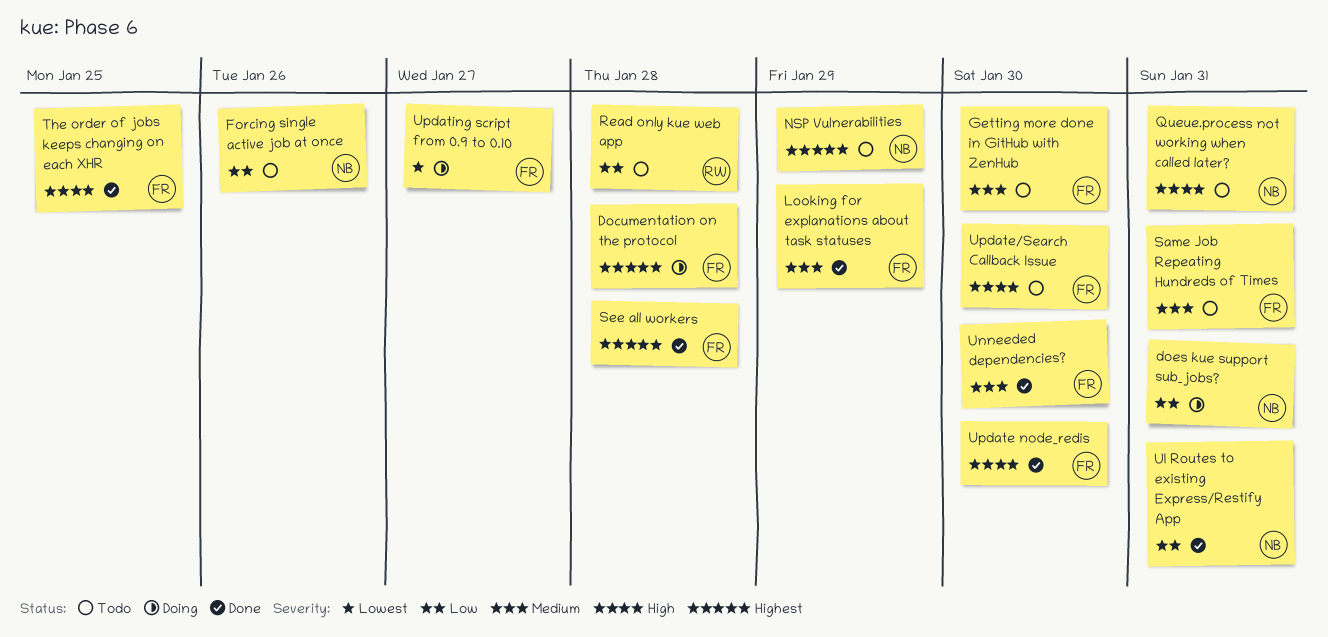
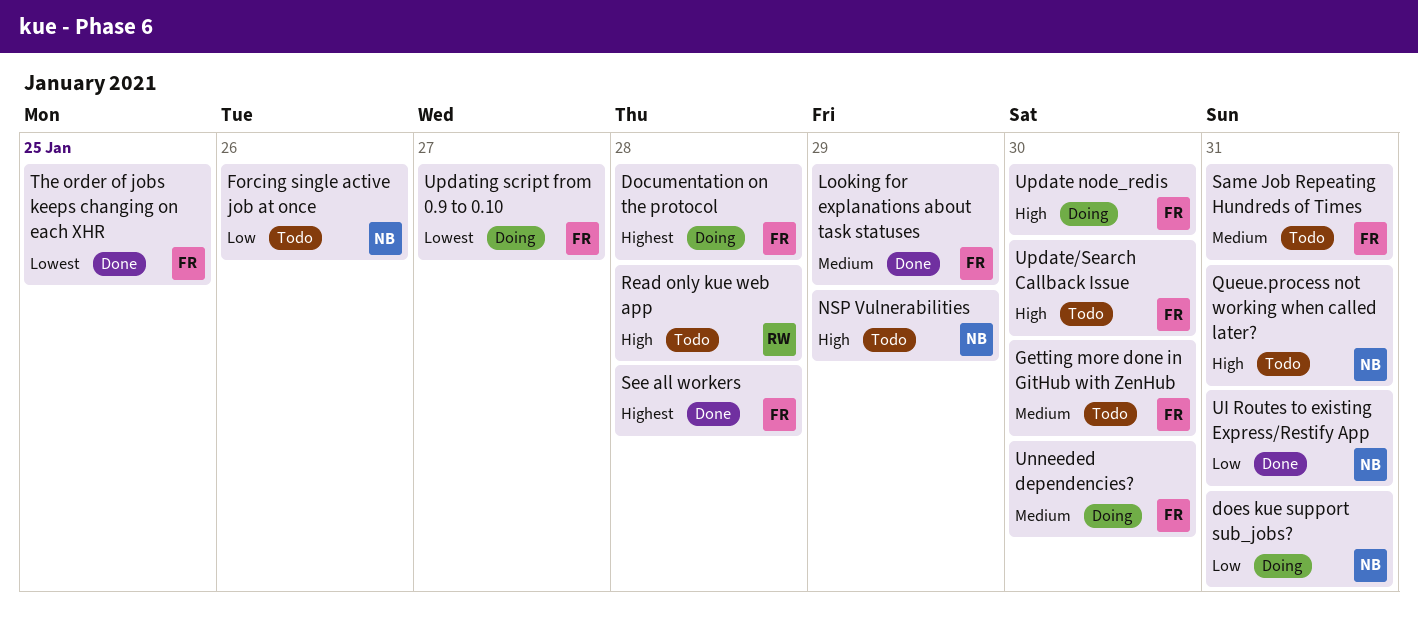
NSP Vulnerabilities, priority: Highest -> High
Read only kue web app, priority: Low -> High
The order of jobs keeps changing on each XHR, priority: High -> Lowest
Unneeded dependencies?, status: Done -> Doing
Update node_redis, status: Done -> Doing

